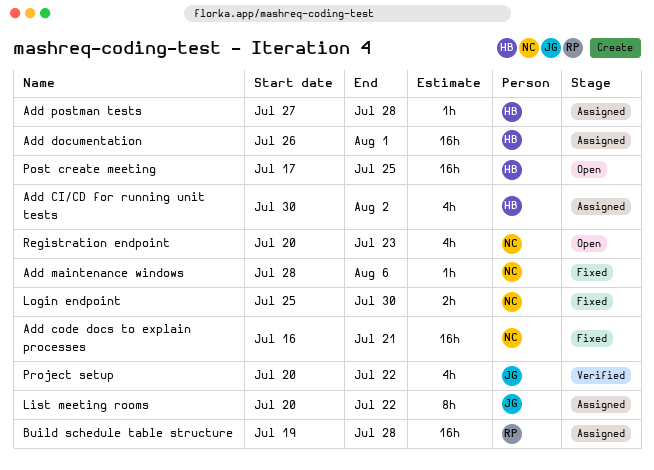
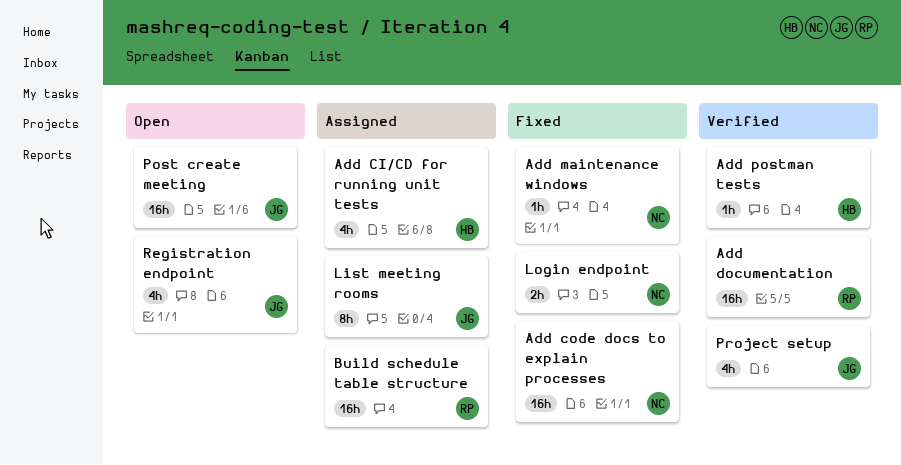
Add documentation, status: Assigned -> Verified
Add documentation, owner: HB -> RP
Add postman tests, status: Assigned -> Verified
Post create meeting, owner: HB -> JG
Registration endpoint, owner: NC -> JG

